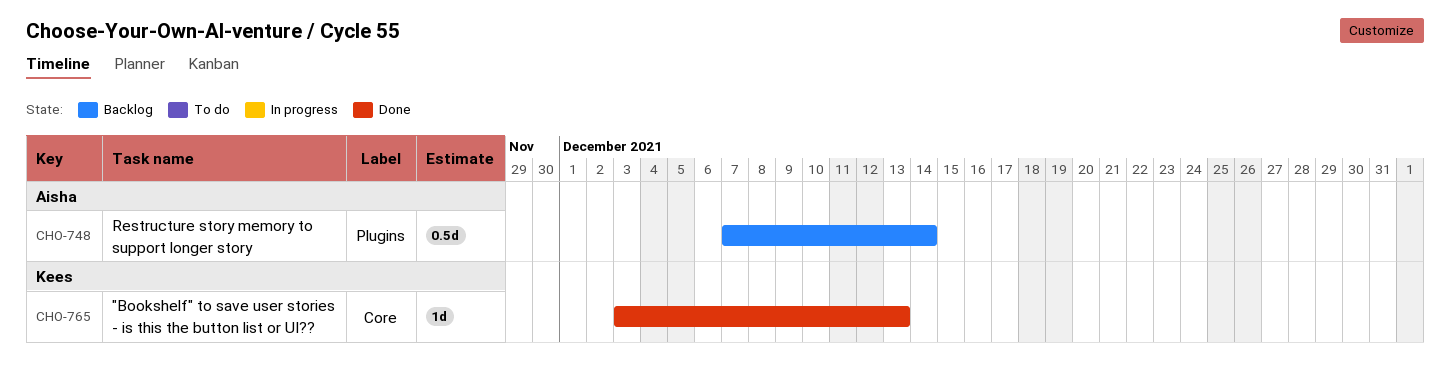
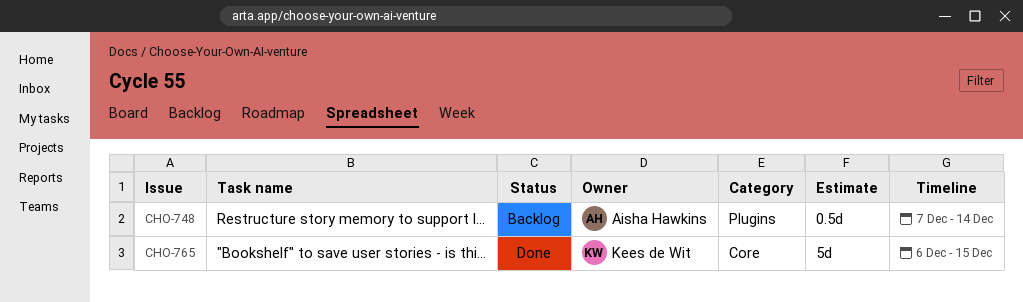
CHO-765, estimate: 1d -> 5d
CHO-765, start: Dec 3 -> Dec 6
CHO-765, due: Dec 13 -> Dec 15

